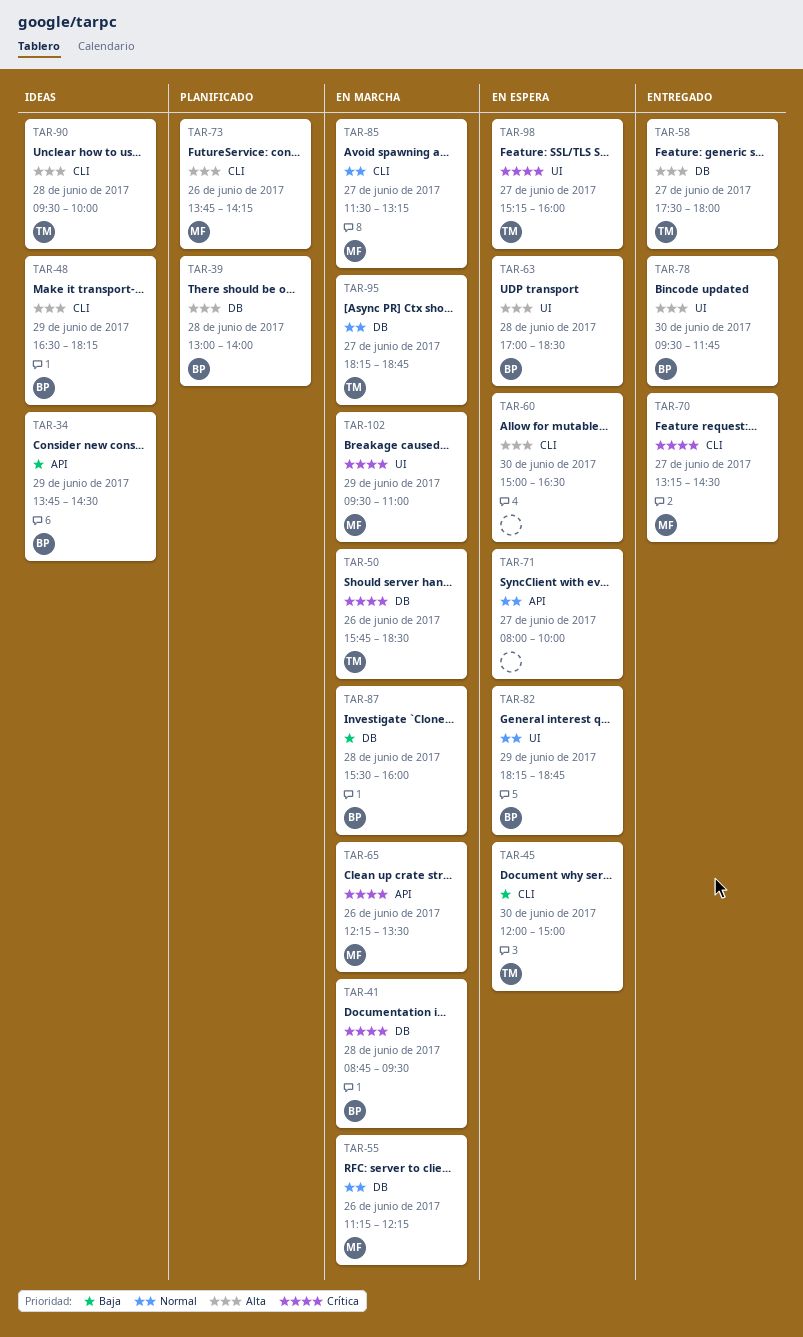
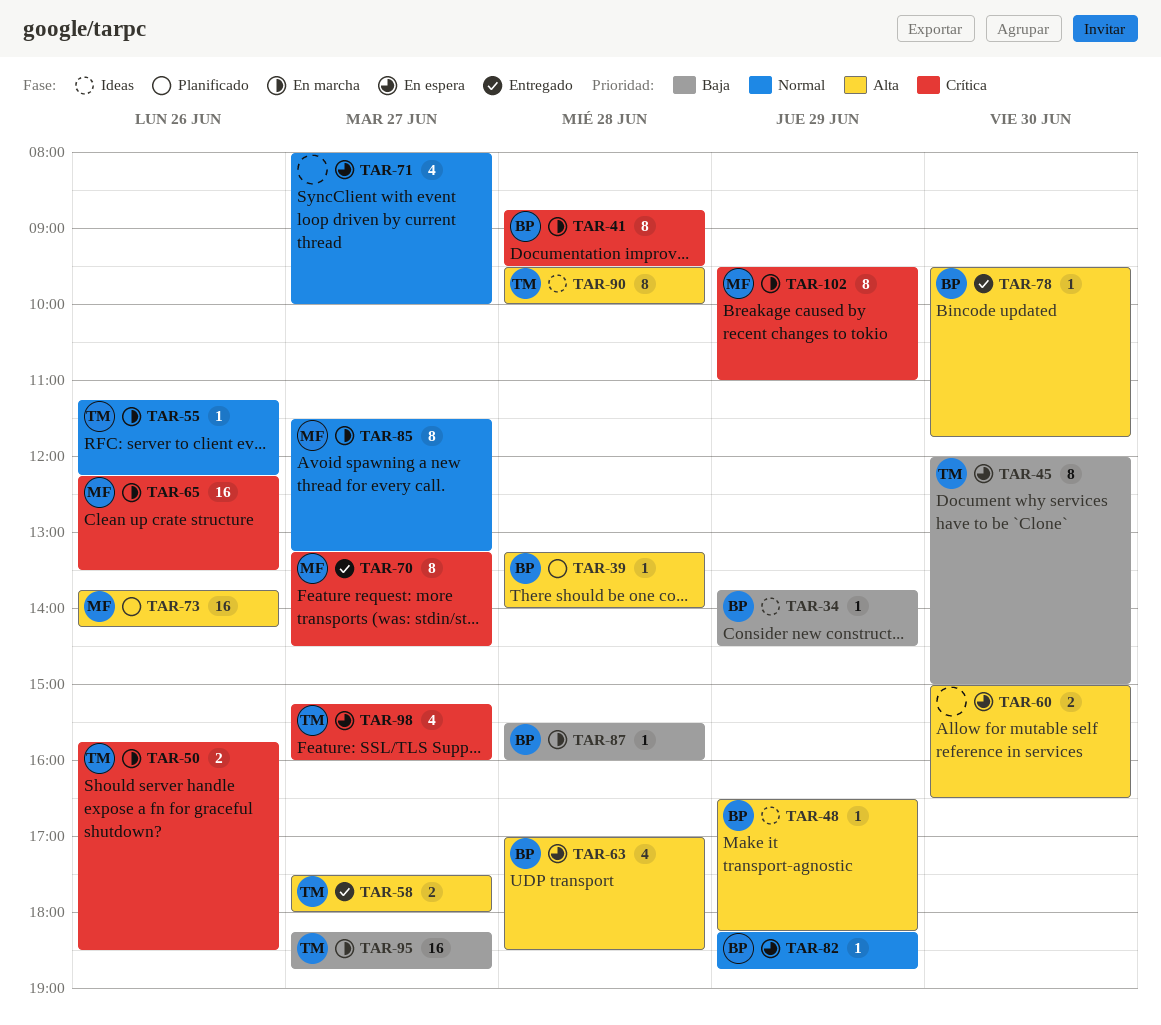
TAR-39, begins: 13:00 -> 13:15
TAR-55, owner: MF -> TM
TAR-95, priority: Normal -> Baja

